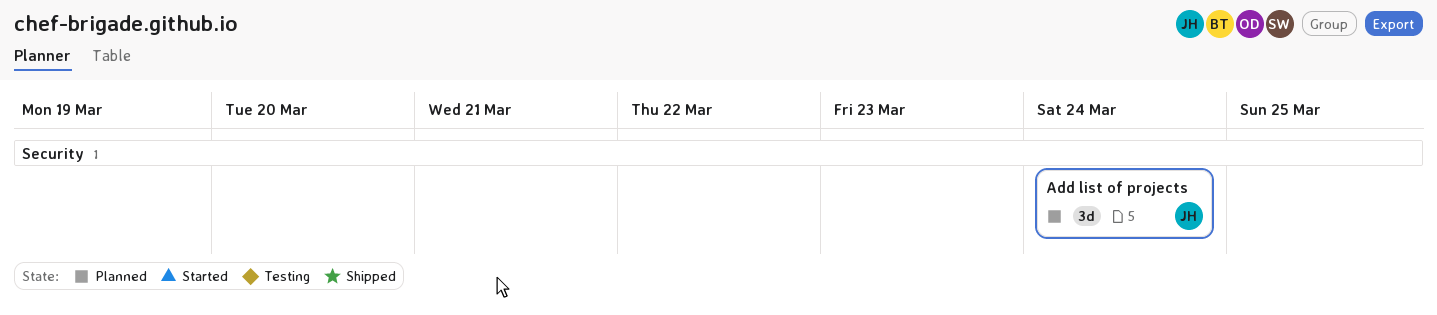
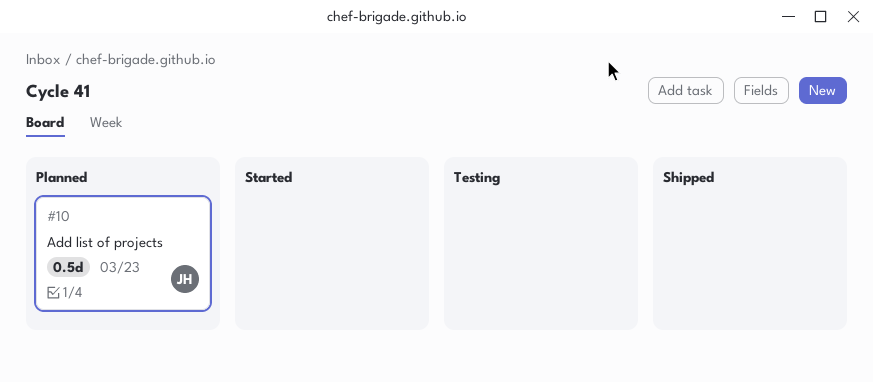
Add list of projects, estimate: 3d -> 0.5d
Add list of projects, due: Mar 24 -> Mar 23

